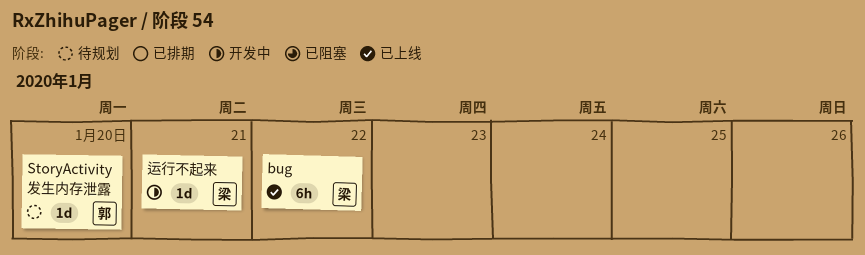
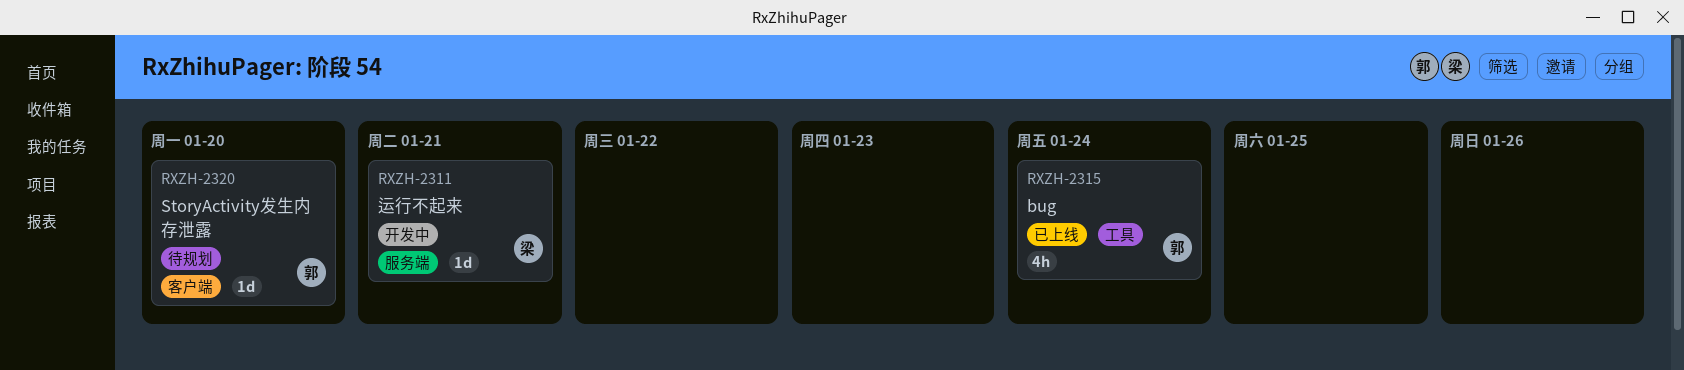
bug, owner: 梁 -> 郭
bug, estimate: 6h -> 4h
bug, due: Jan 22 -> Jan 24

